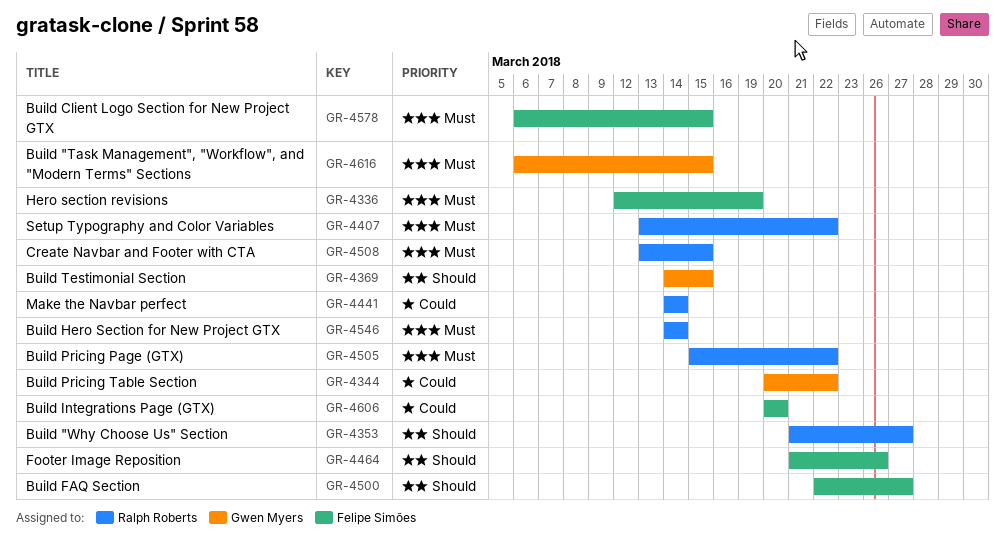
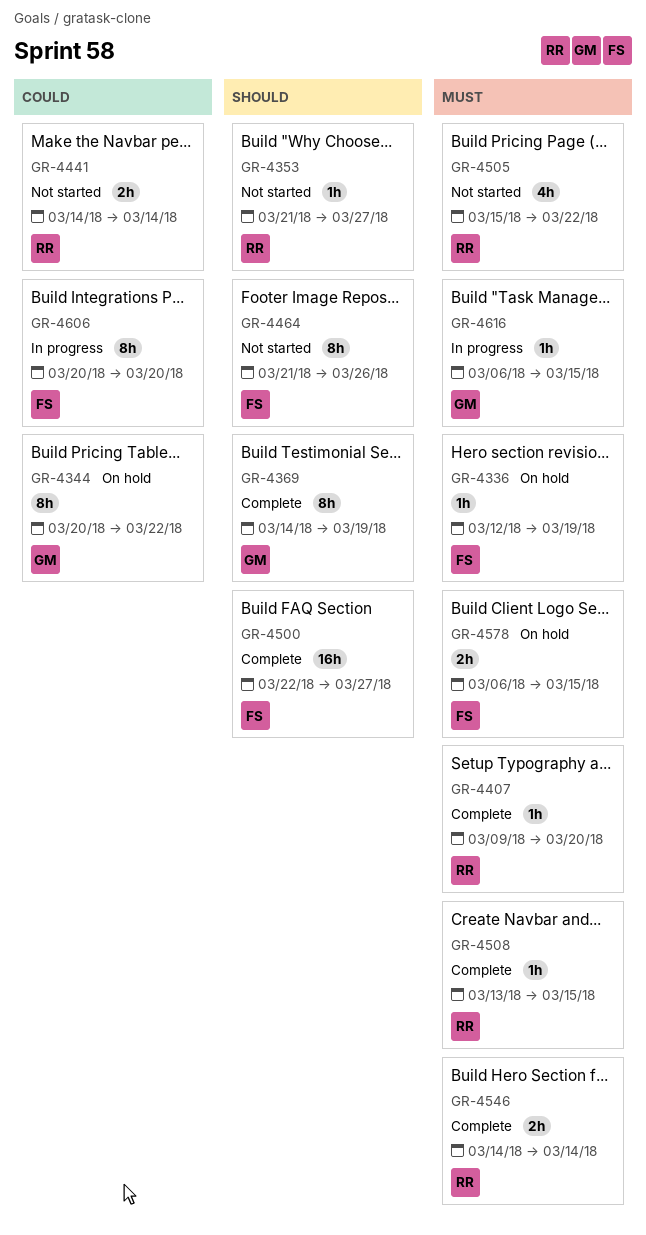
GR-4369, due: Mar 15 -> Mar 19
GR-4407, start: Mar 13 -> Mar 9
GR-4407, due: Mar 22 -> Mar 20

